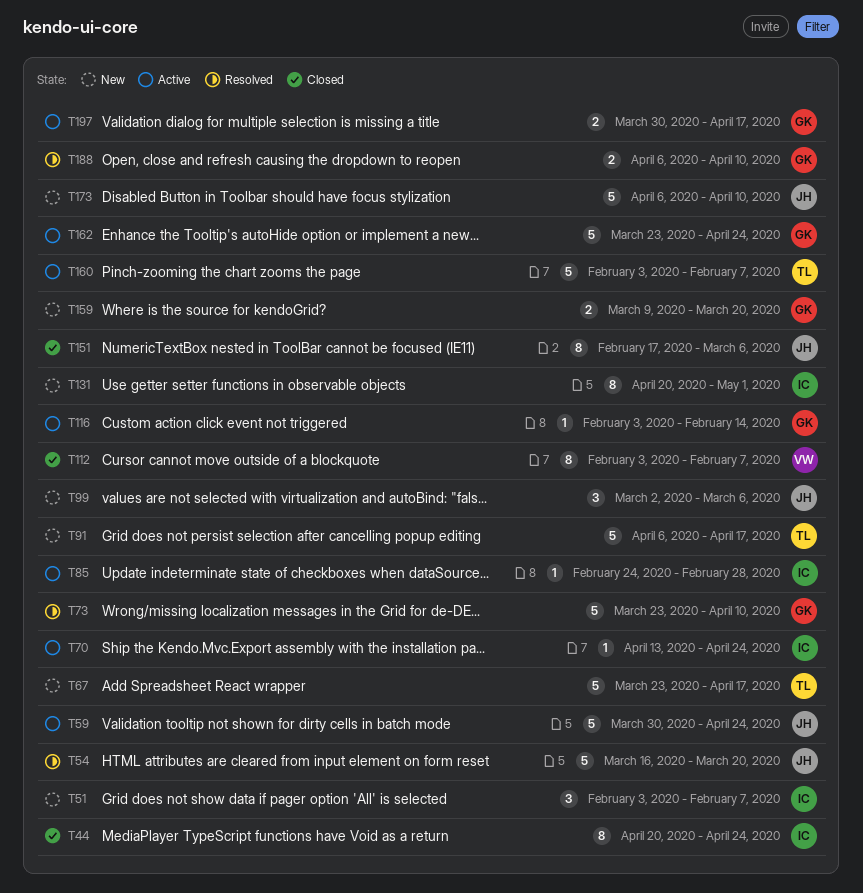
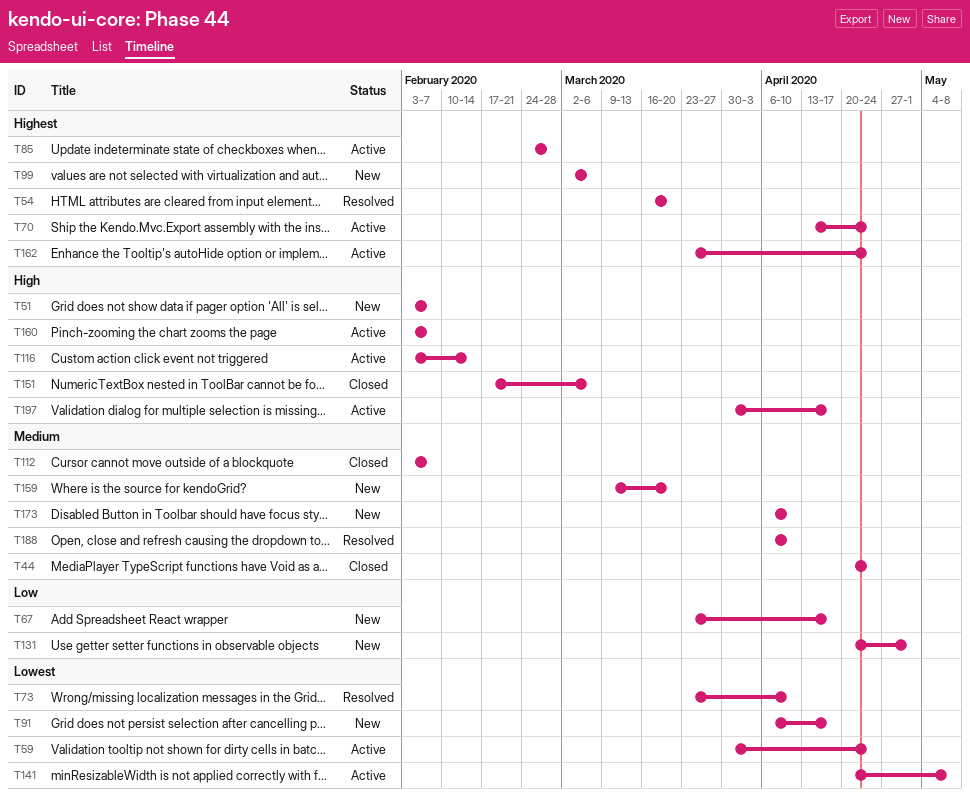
T141: none -> present

